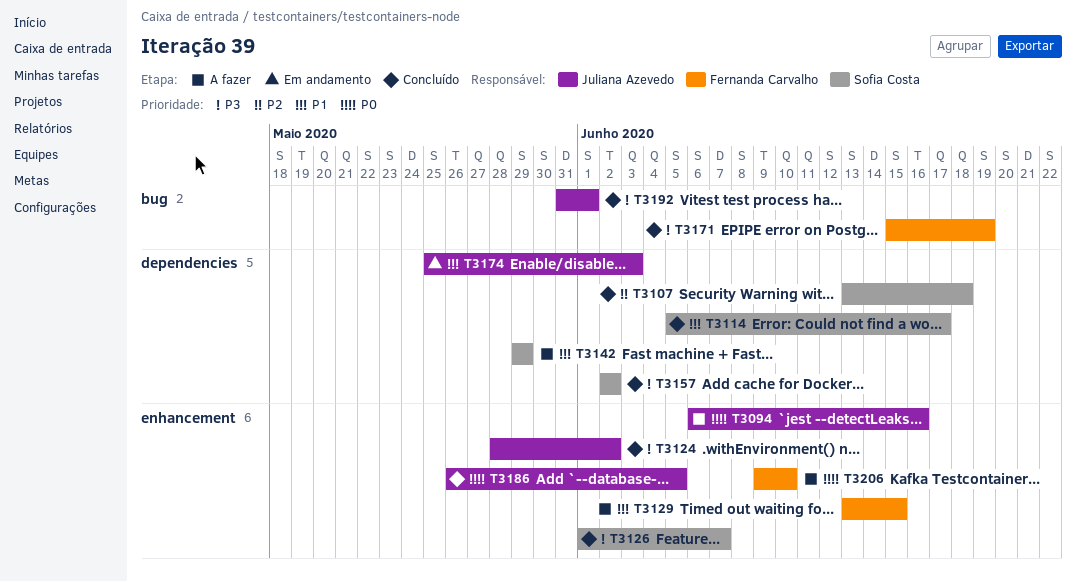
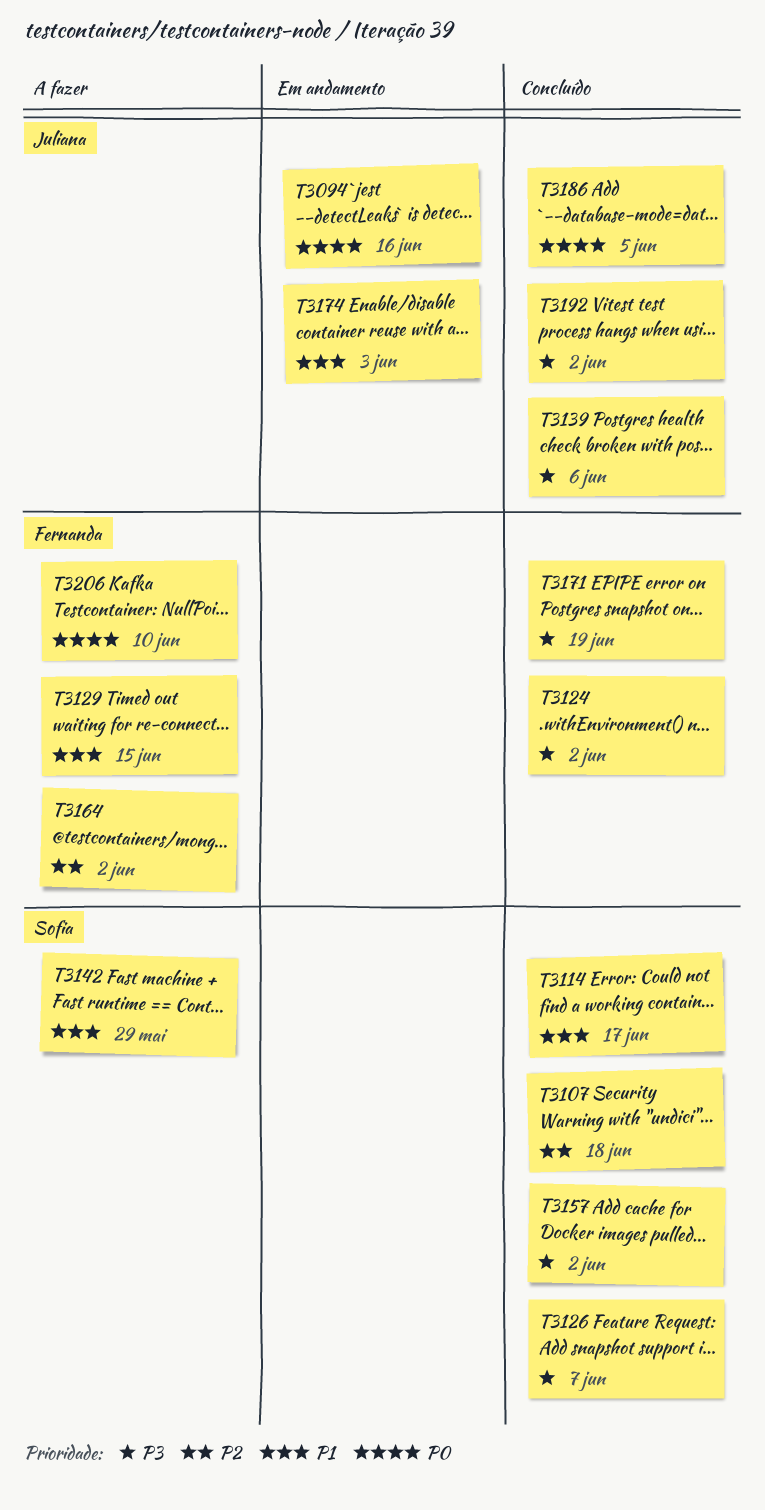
T3094, status: A fazer -> Em andamento
T3124, owner: Juliana Azevedo -> Fernanda Carvalho
T3139: none -> present
T3164: none -> present
T3192, due: Jun 1 -> Jun 2

